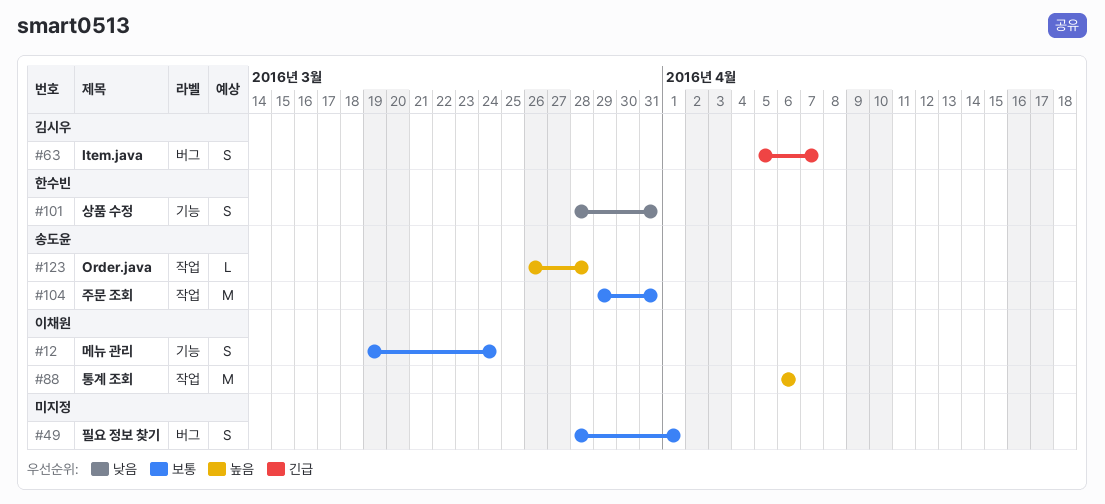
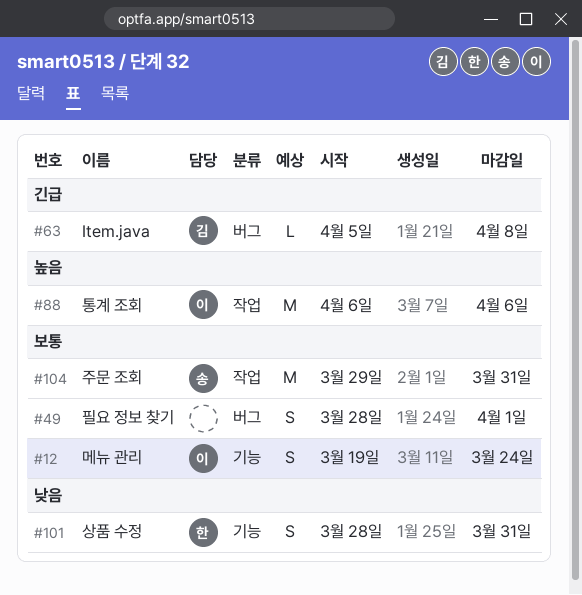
#63, estimate: S -> L
#63, due: Apr 7 -> Apr 8
#123: present -> none

